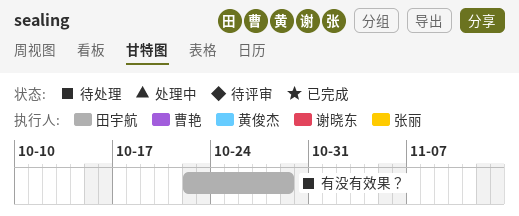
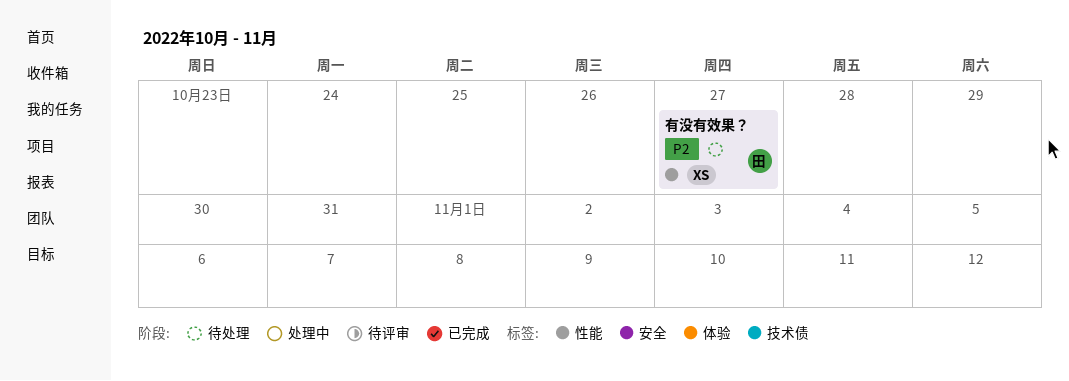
有没有效果？, due: Oct 29 -> Oct 27

